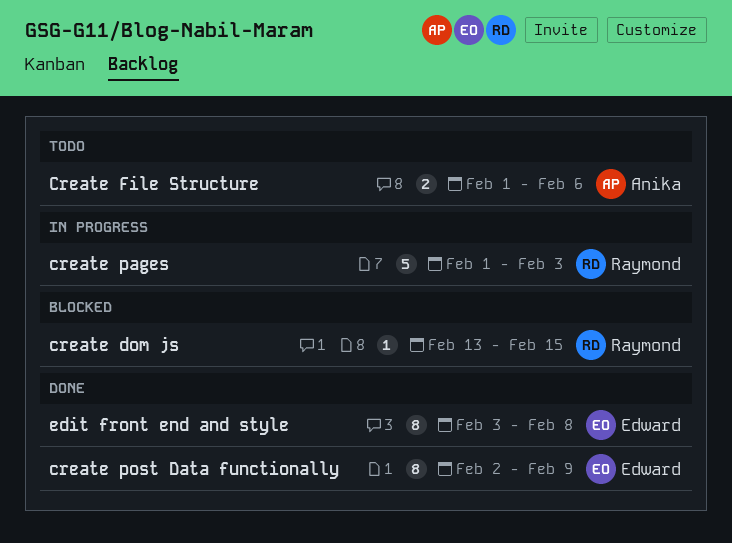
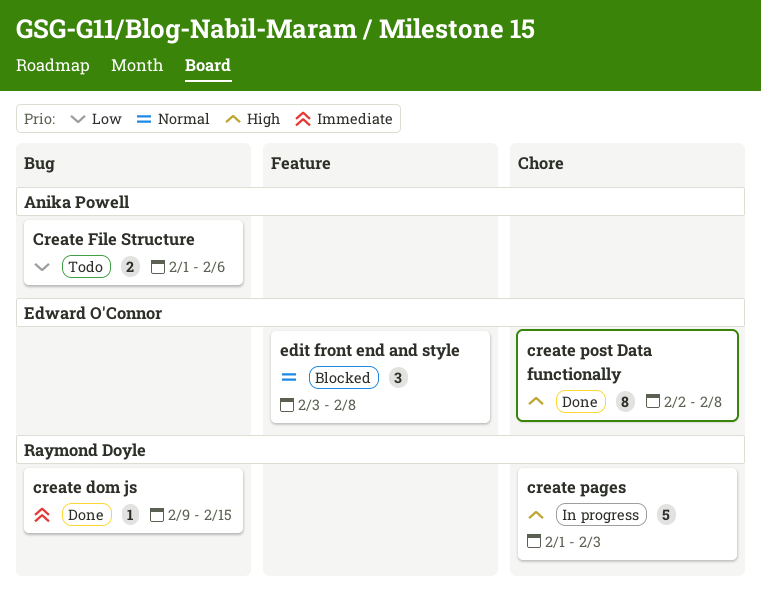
create dom js, status: Blocked -> Done
create dom js, start: Feb 13 -> Feb 9
create post Data functionally, due: Feb 9 -> Feb 8
edit front end and style, status: Done -> Blocked
edit front end and style, estimate: 8 -> 3

